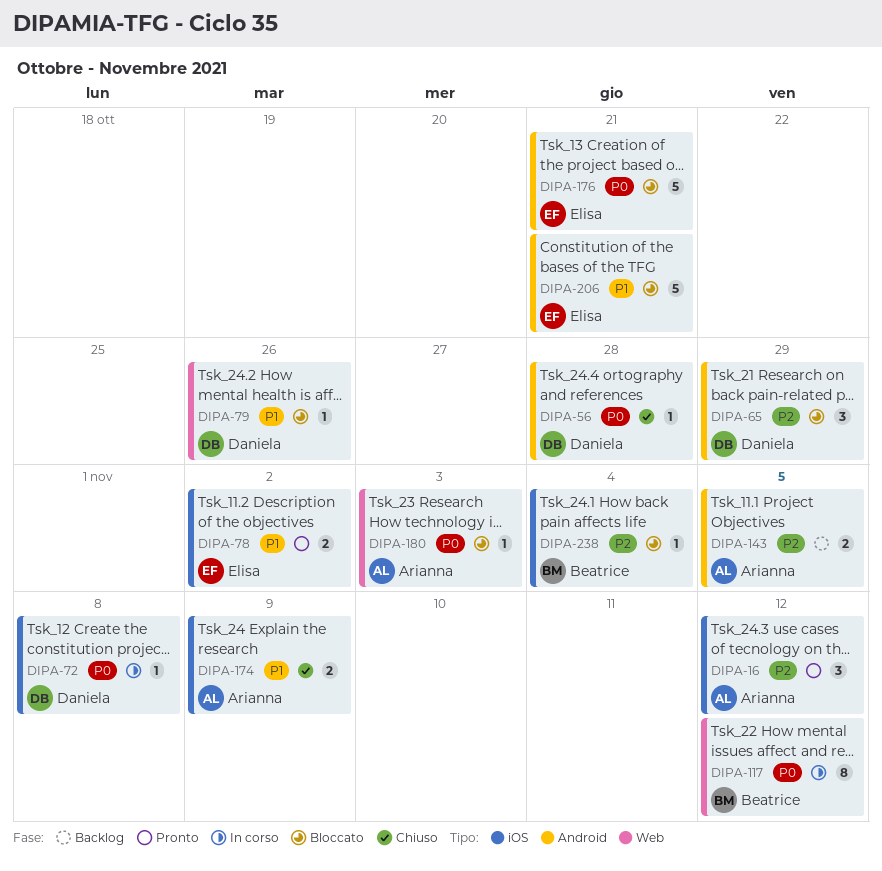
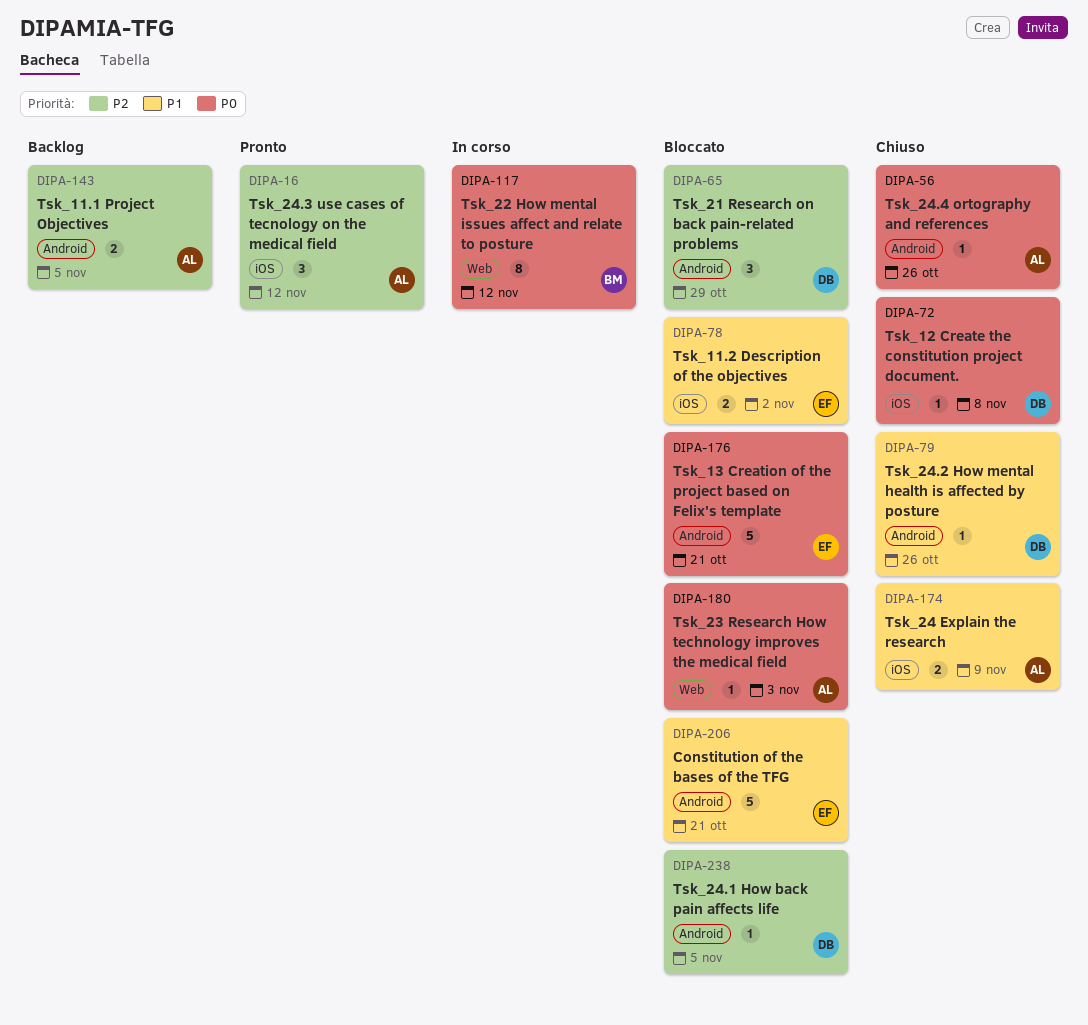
DIPA-56, owner: Daniela -> Arianna
DIPA-56, due: Oct 28 -> Oct 26
DIPA-72, status: In corso -> Chiuso
DIPA-78, status: Pronto -> Bloccato
DIPA-79, status: Bloccato -> Chiuso
DIPA-79, label: Web -> Android
DIPA-238, owner: Beatrice -> Daniela
DIPA-238, label: iOS -> Android
DIPA-238, due: Nov 4 -> Nov 5

